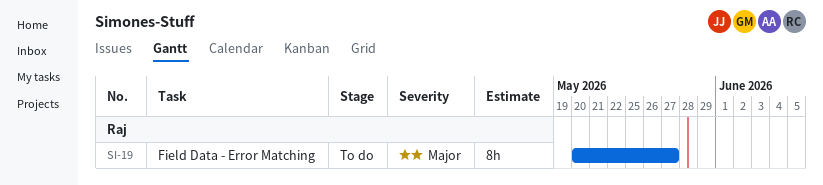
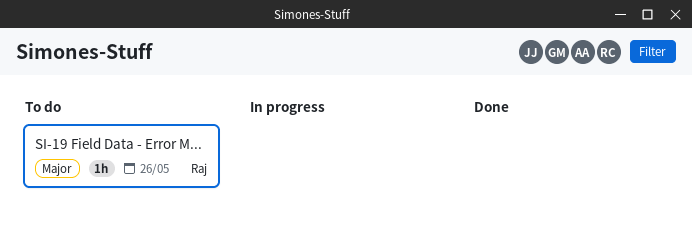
SI-19, estimate: 8h -> 1h
SI-19, due: May 27 -> May 26

